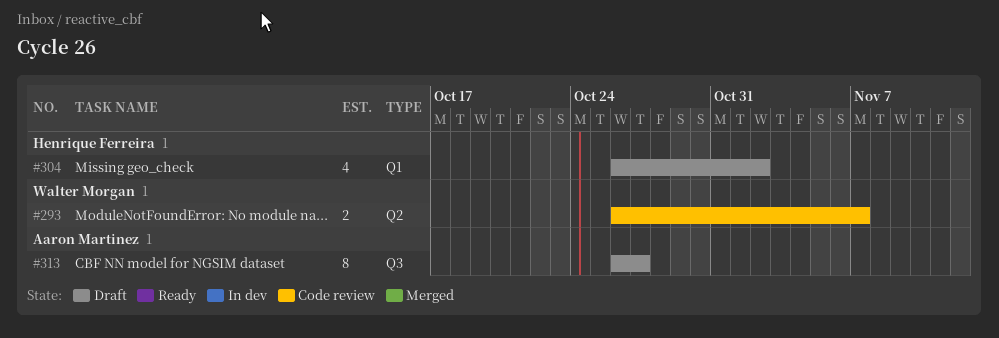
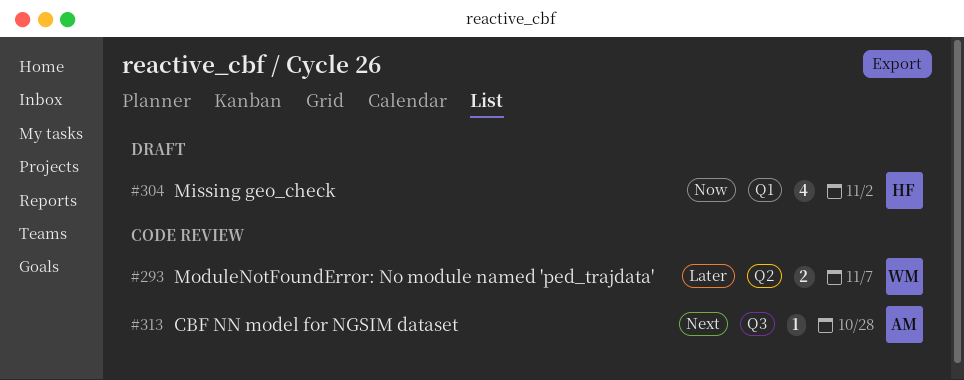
#313, status: Draft -> Code review
#313, estimate: 8 -> 1
#313, due: Oct 27 -> Oct 28

